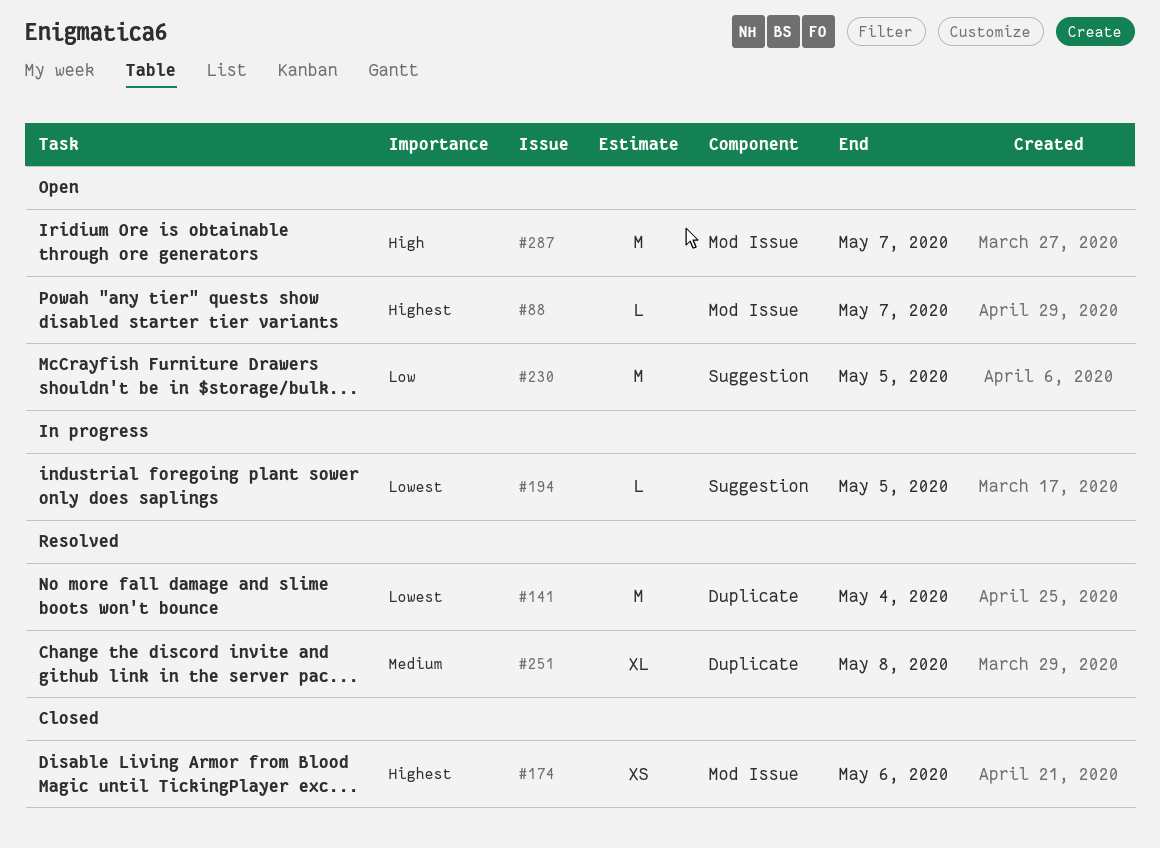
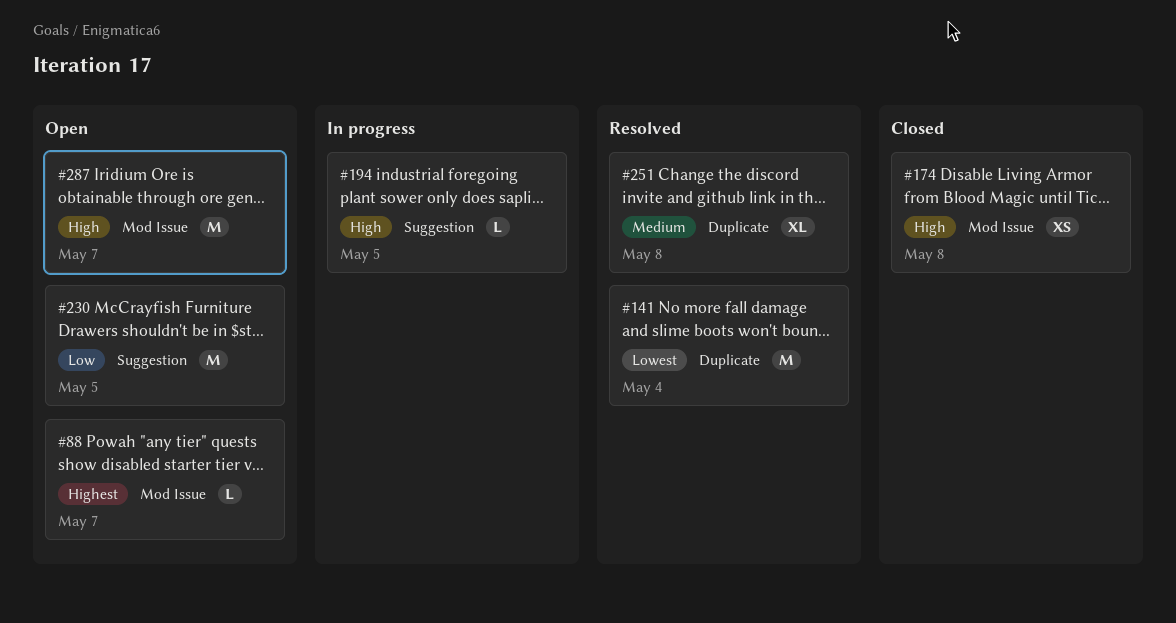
#174, priority: Highest -> High
#174, due: May 6 -> May 8
#194, priority: Lowest -> High

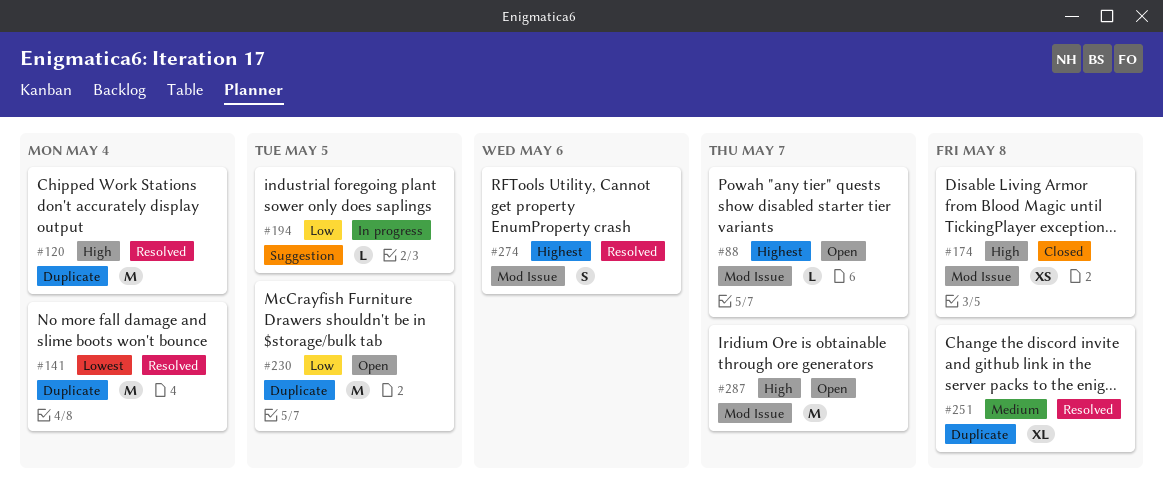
#120: none -> present
#194, priority: High -> Low
#230, label: Suggestion -> Duplicate
#274: none -> present

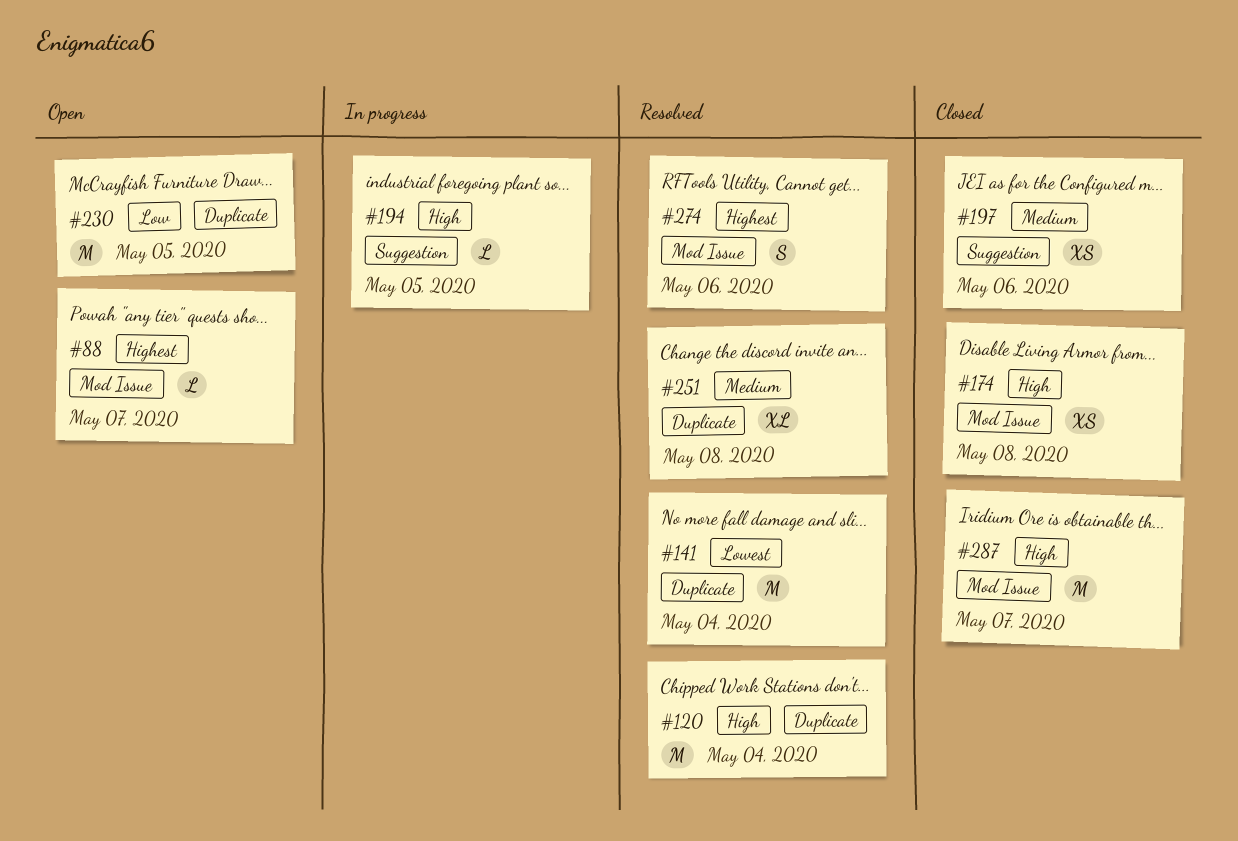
#194, priority: Low -> High
#197: none -> present
#287, status: Open -> Closed

